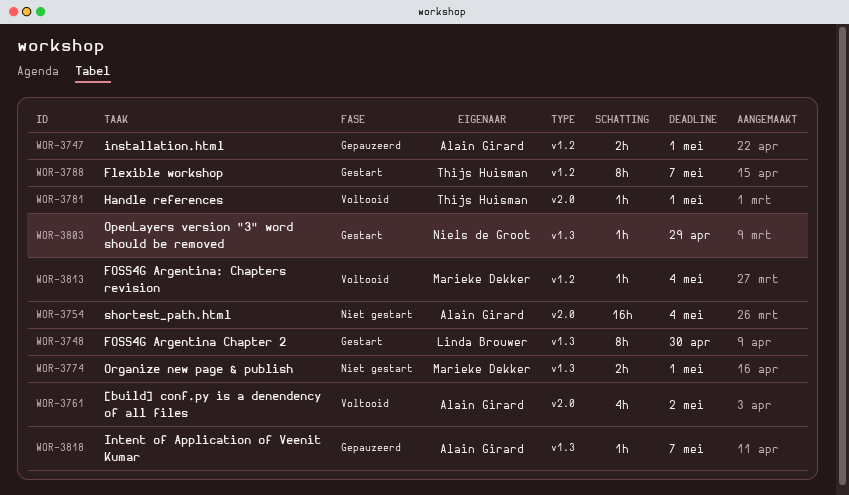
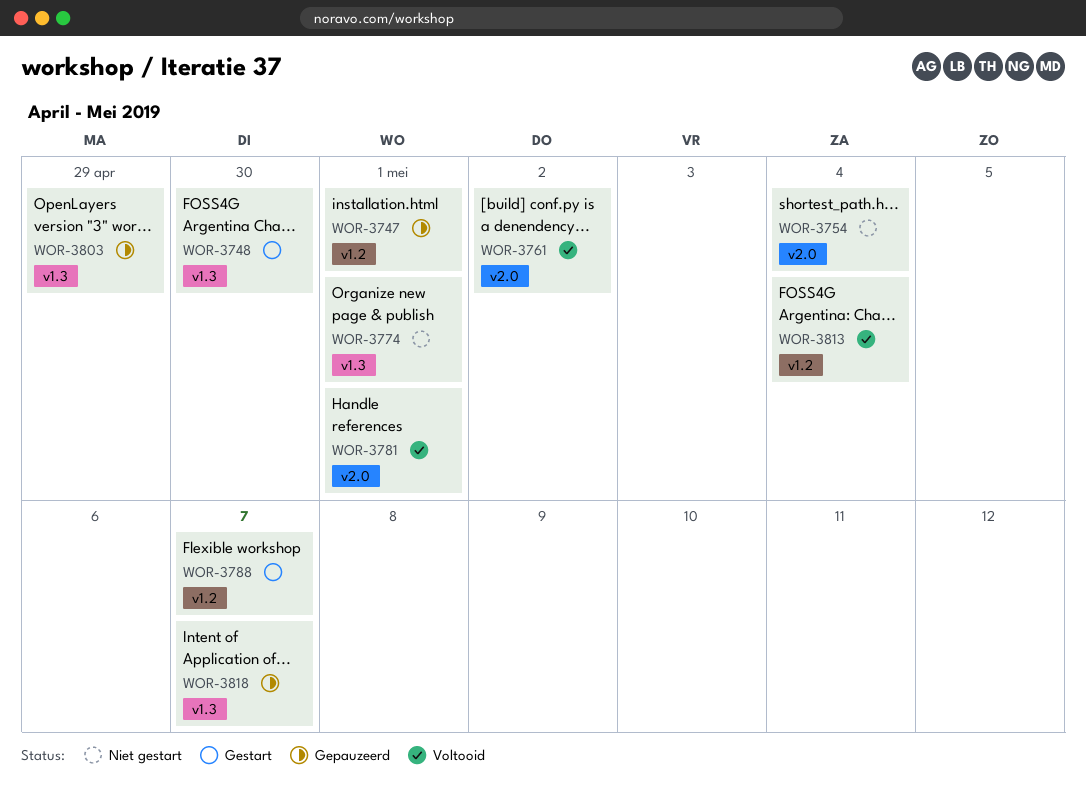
WOR-3803, status: Gestart -> Gepauzeerd

